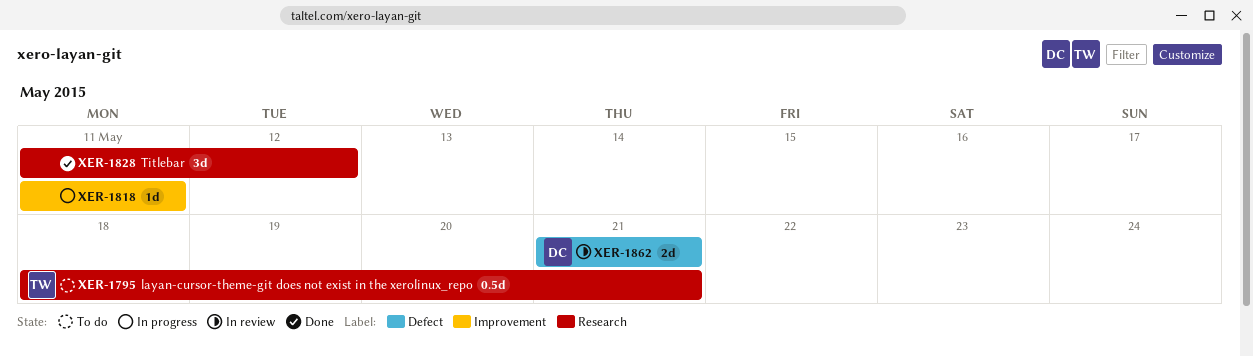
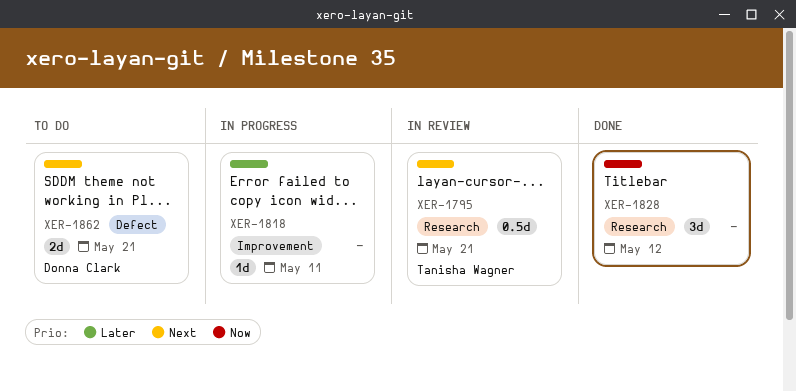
XER-1795, status: To do -> In review
XER-1862, status: In review -> To do

